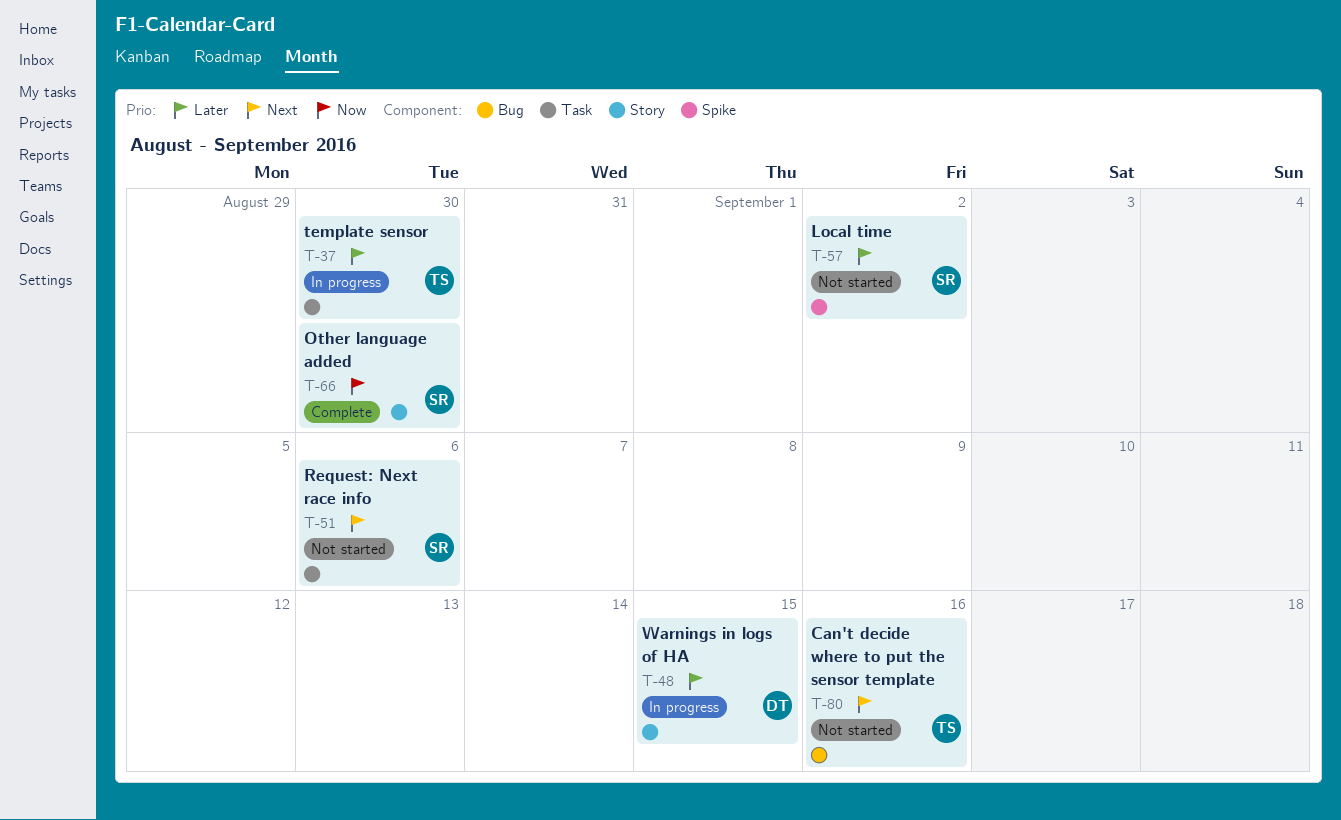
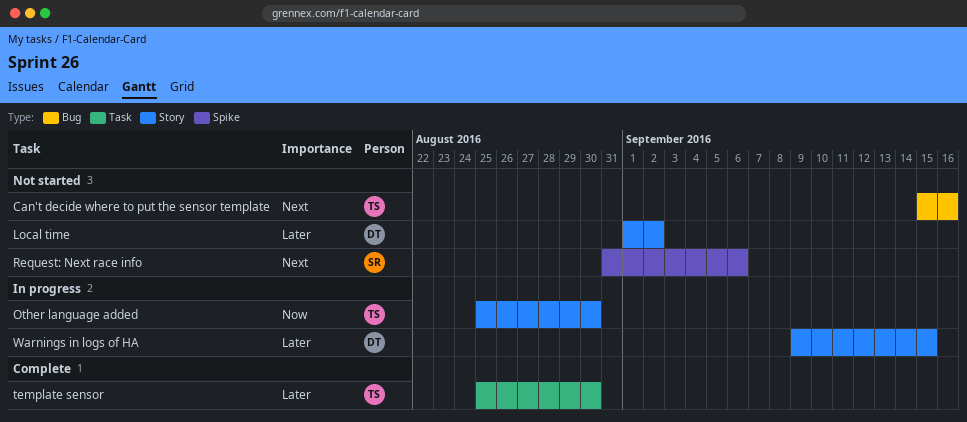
Local time, owner: SR -> DT
Local time, label: Spike -> Story
Other language added, status: Complete -> In progress
Other language added, owner: SR -> TS
Request: Next race info, label: Task -> Spike
template sensor, status: In progress -> Complete

